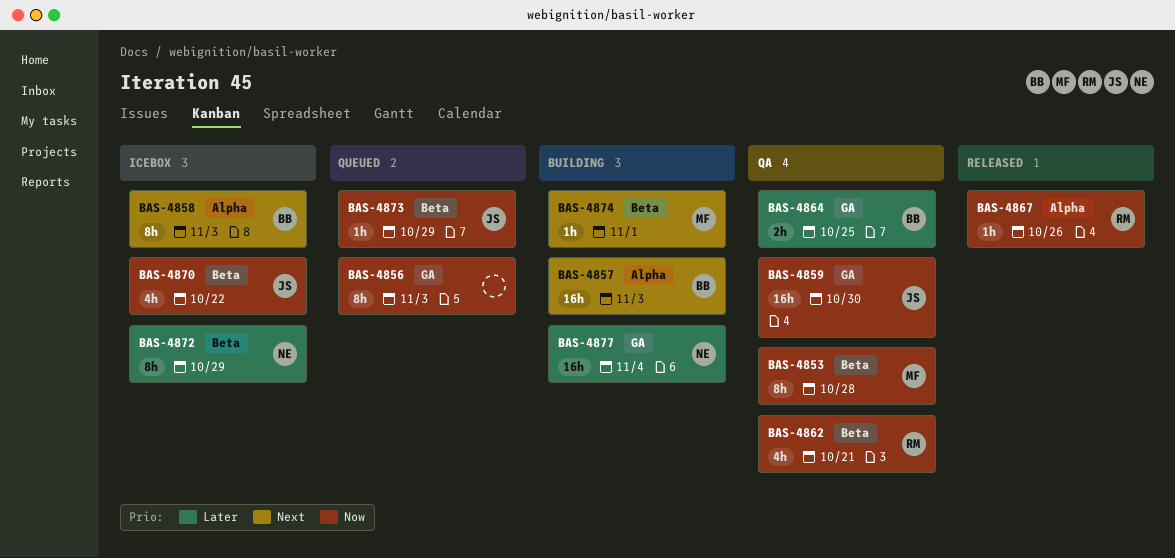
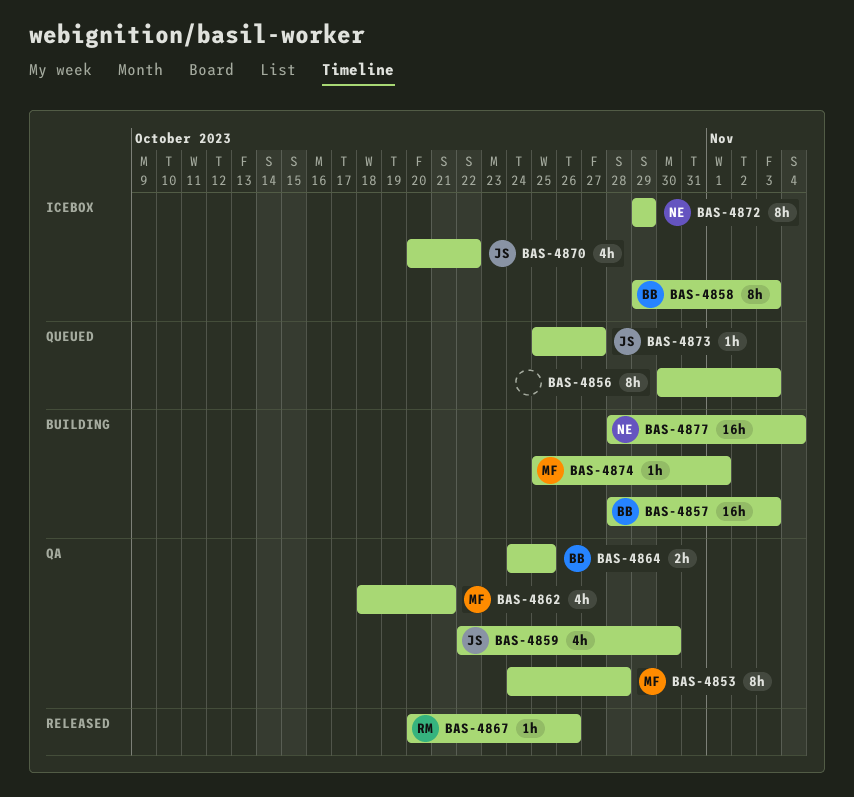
BAS-4859, estimate: 16h -> 4h
BAS-4862, owner: RM -> MF
BAS-4873, due: Oct 29 -> Oct 27

